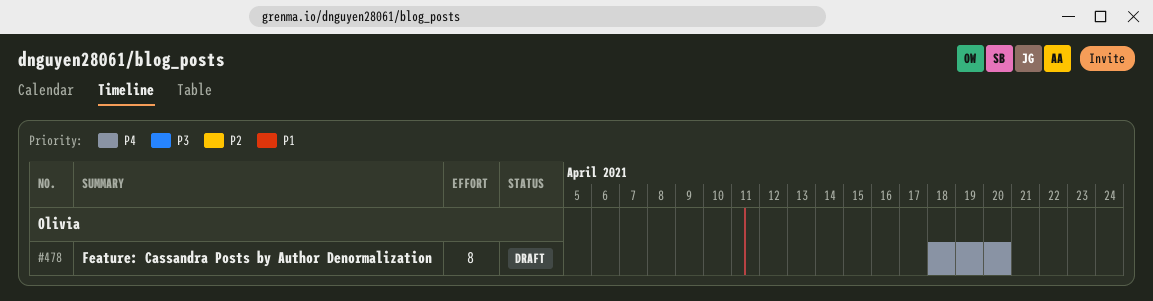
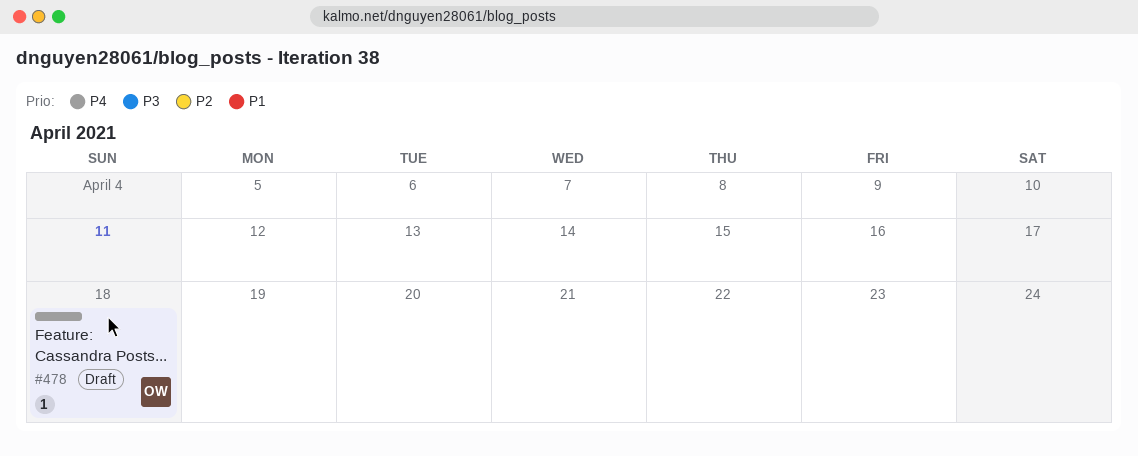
#478, estimate: 8 -> 1
#478, due: Apr 20 -> Apr 18

